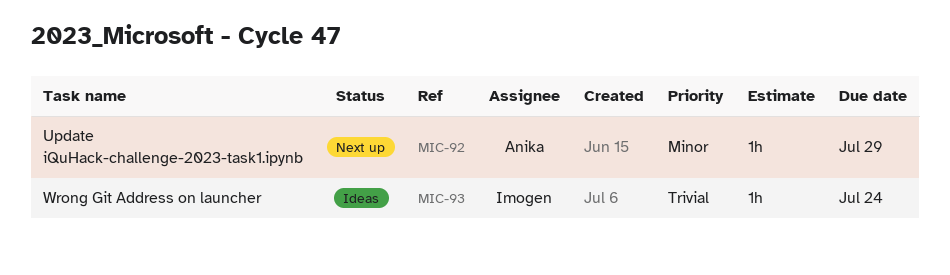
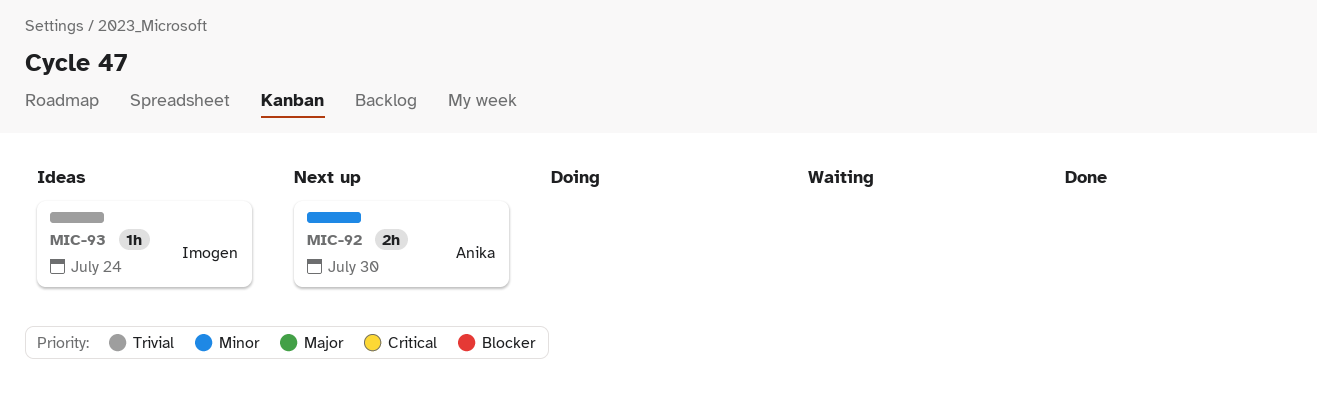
MIC-92, estimate: 1h -> 2h
MIC-92, due: Jul 29 -> Jul 30

